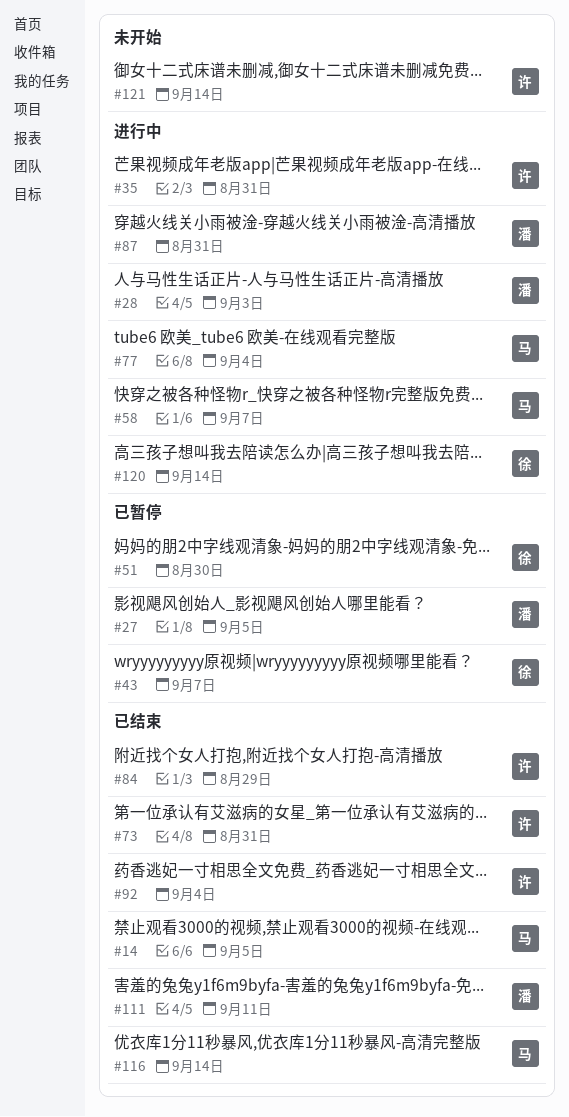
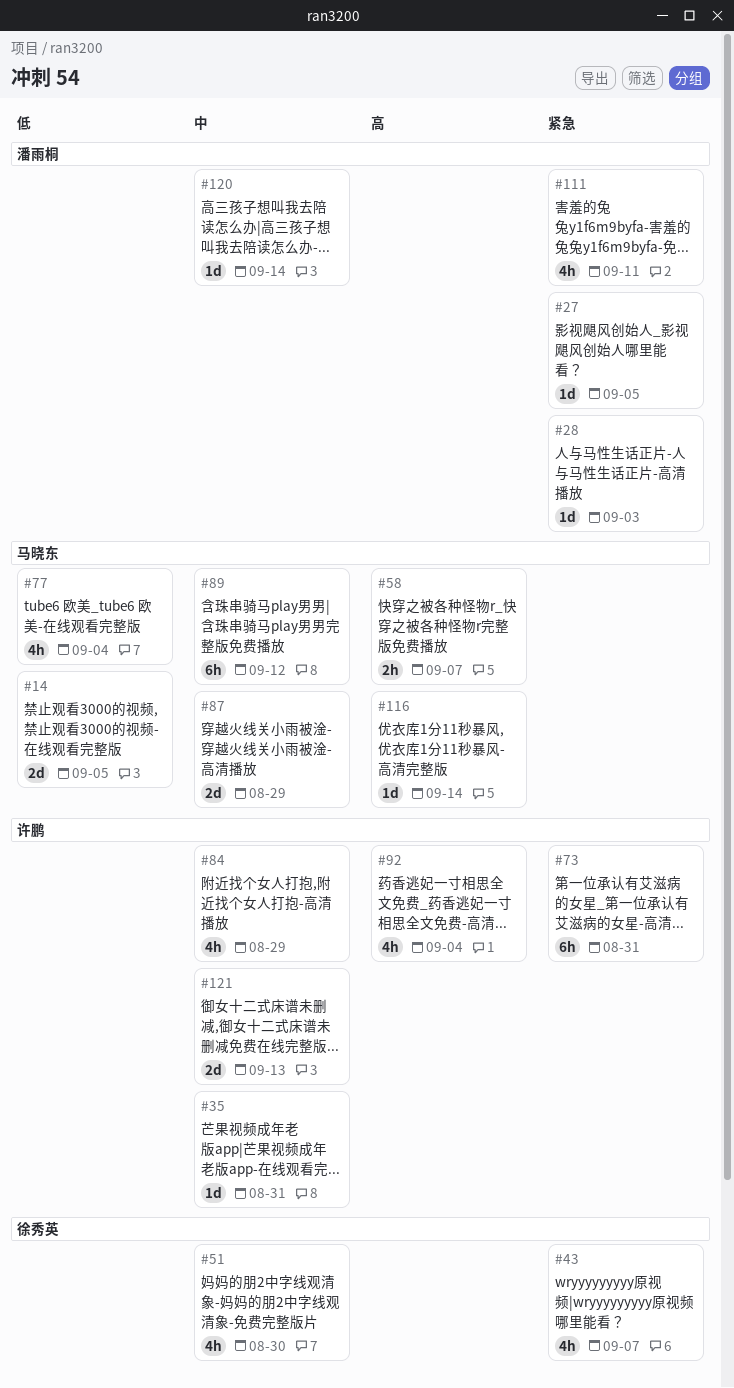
#87, owner: 潘雨桐 -> 马晓东
#87, due: Aug 31 -> Aug 29
#89: none -> present
#120, owner: 徐秀英 -> 潘雨桐
#121, due: Sep 14 -> Sep 13

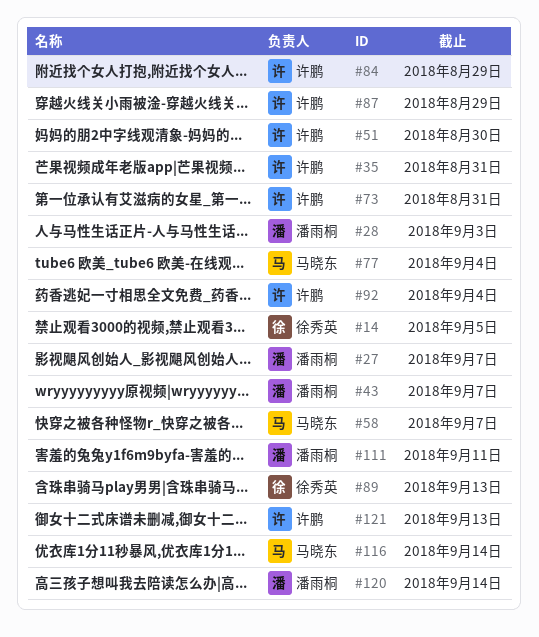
#14, owner: 马晓东 -> 徐秀英
#27, due: Sep 5 -> Sep 7
#43, owner: 徐秀英 -> 潘雨桐
#51, owner: 徐秀英 -> 许鹏
#87, owner: 马晓东 -> 许鹏
#89, owner: 马晓东 -> 徐秀英
#89, due: Sep 12 -> Sep 13

